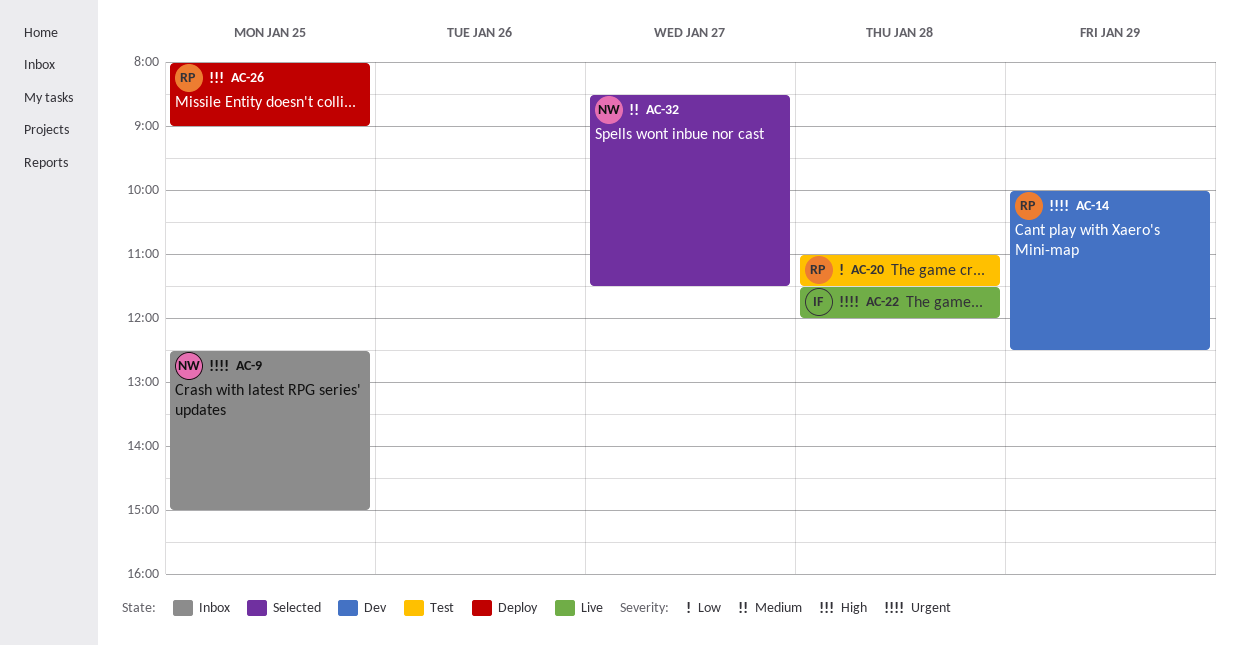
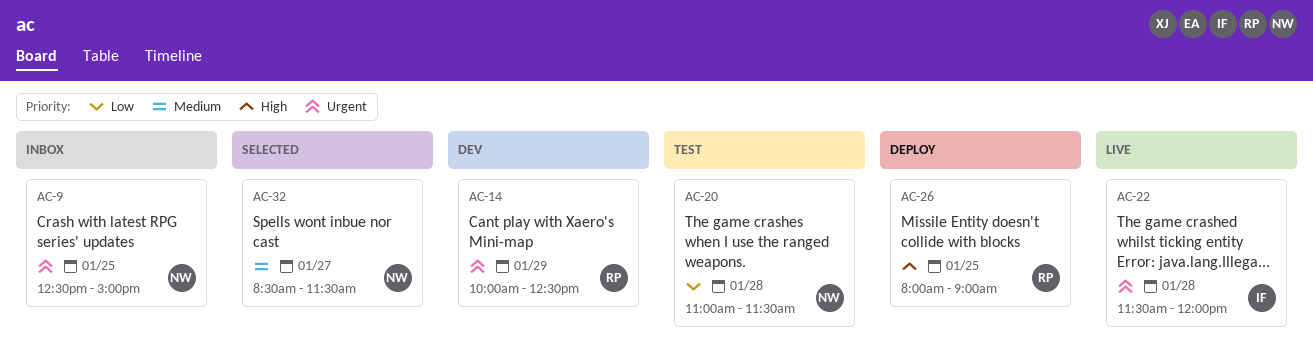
AC-20, owner: RP -> NW

